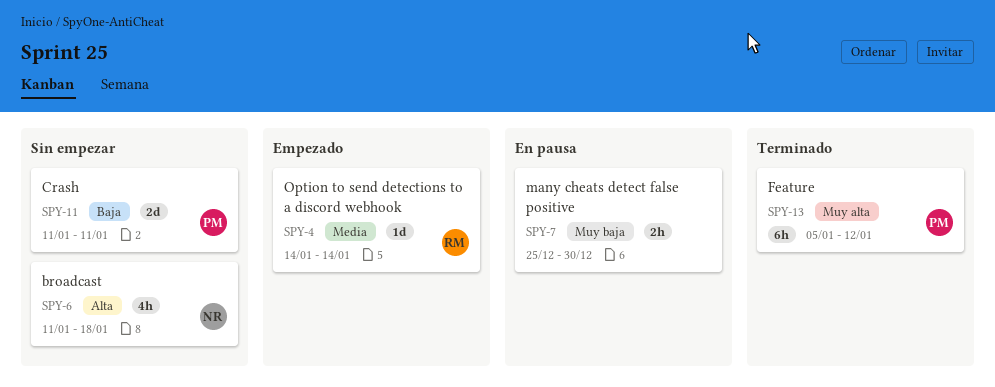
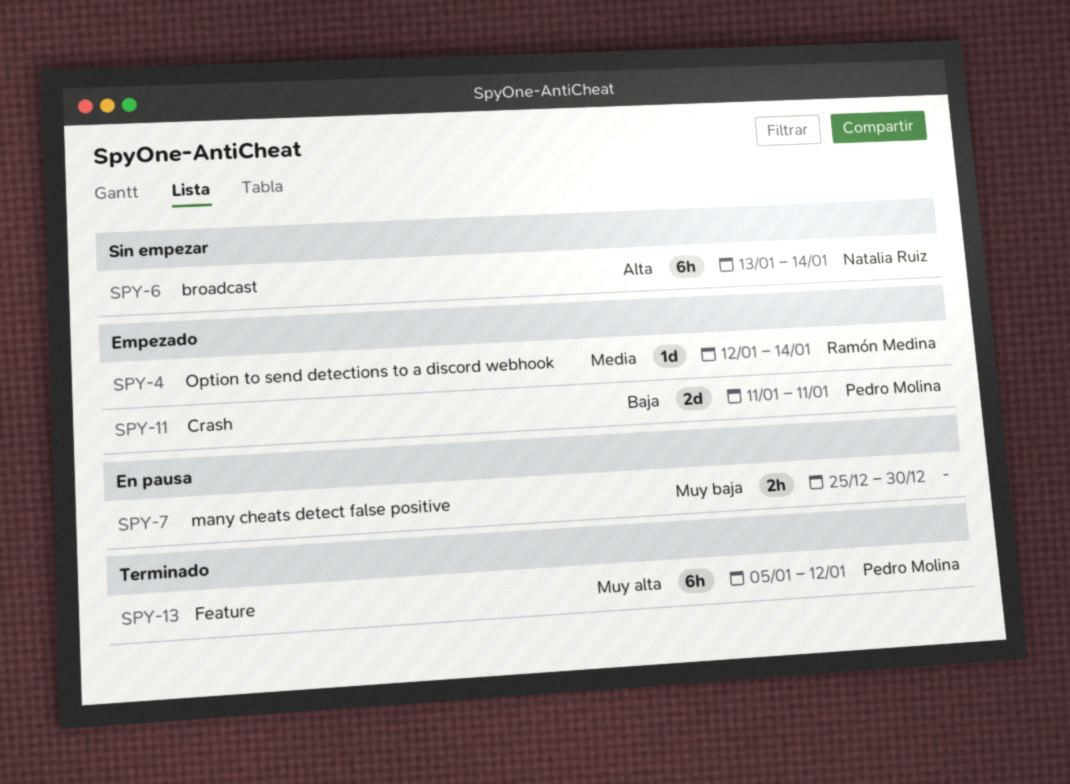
SPY-4, start: Jan 14 -> Jan 12
SPY-6, estimate: 4h -> 6h
SPY-6, start: Jan 11 -> Jan 13
SPY-6, due: Jan 18 -> Jan 14
SPY-11, status: Sin empezar -> Empezado

